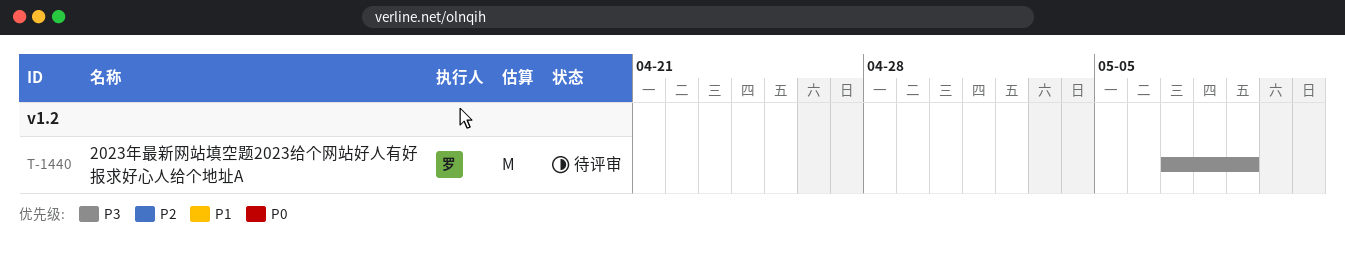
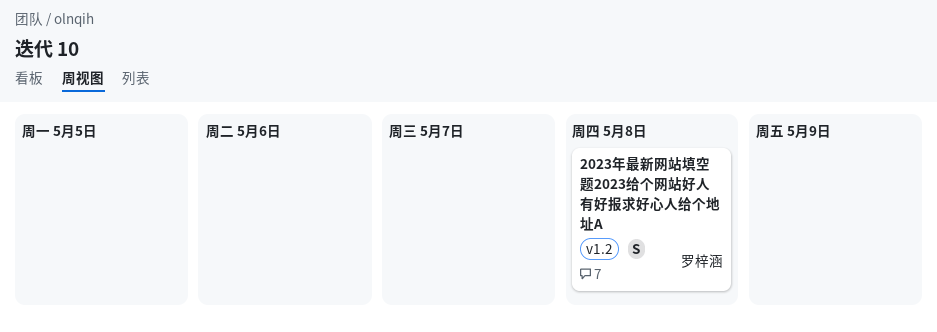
2023年最新网站填空题2023给个网站好人有好报求好心人给个地址A, estimate: M -> S
2023年最新网站填空题2023给个网站好人有好报求好心人给个地址A, due: May 9 -> May 8

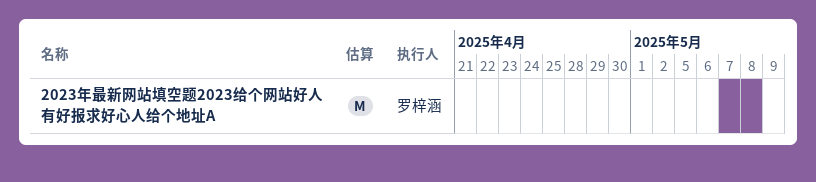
2023年最新网站填空题2023给个网站好人有好报求好心人给个地址A, estimate: S -> M

